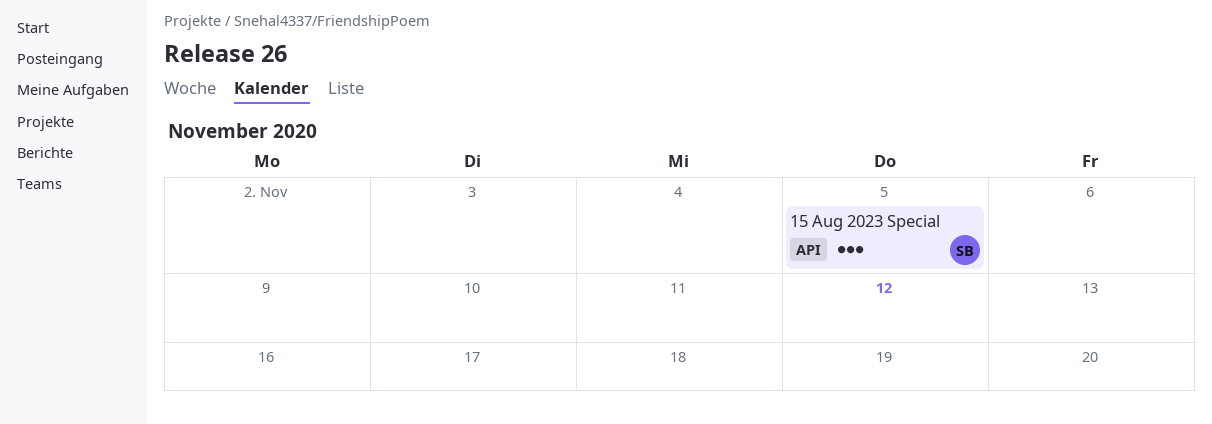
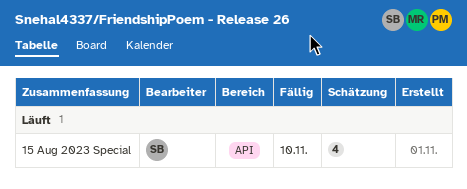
15 Aug 2023 Special, estimate: 3 -> 4
15 Aug 2023 Special, due: Nov 5 -> Nov 10

